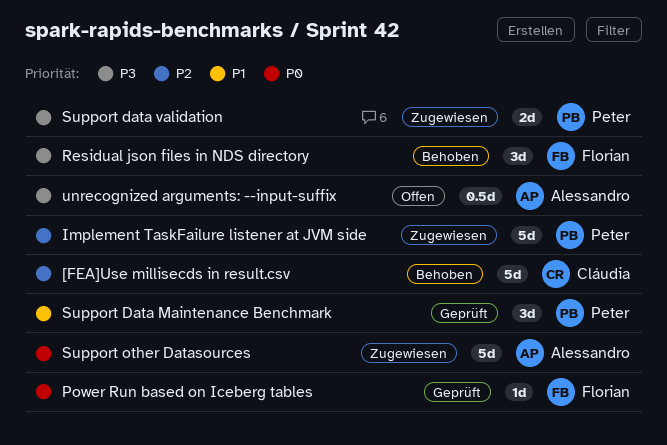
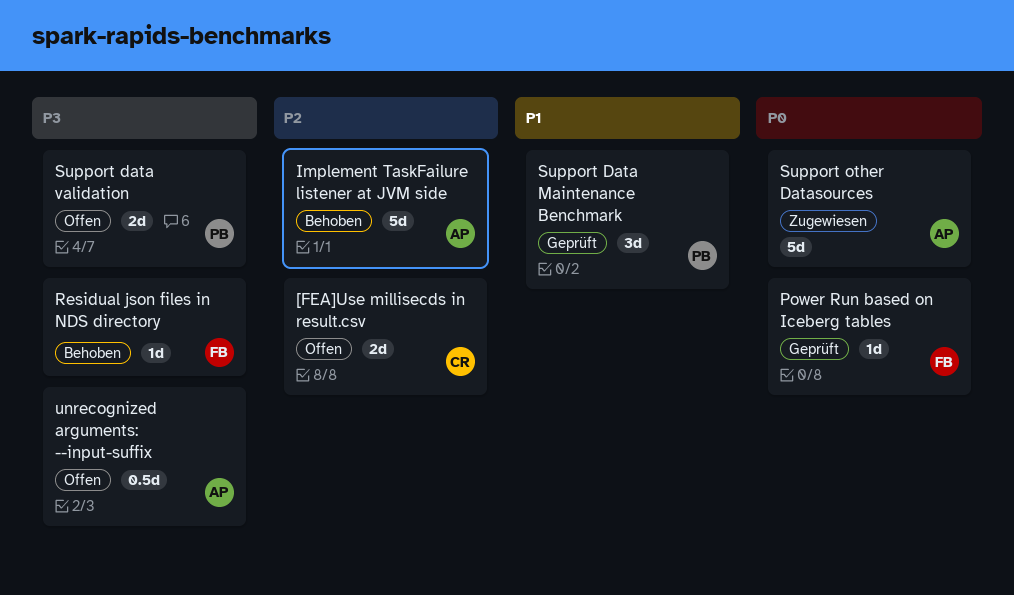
[FEA]Use millisecds in result.csv, status: Behoben -> Offen
[FEA]Use millisecds in result.csv, estimate: 5d -> 2d
Implement TaskFailure listener at JVM side, status: Zugewiesen -> Behoben
Implement TaskFailure listener at JVM side, owner: Peter -> Alessandro
Residual json files in NDS directory, estimate: 3d -> 1d
Support data validation, status: Zugewiesen -> Offen

